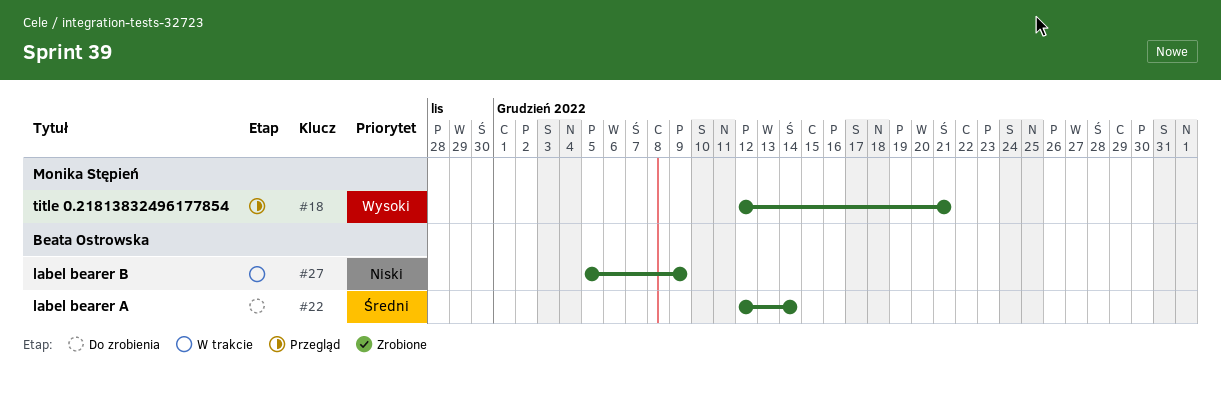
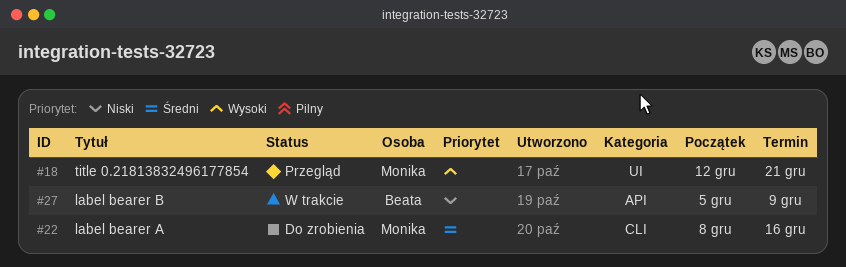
#22, owner: Beata Ostrowska -> Monika Stępień
#22, start: Dec 12 -> Dec 8
#22, due: Dec 14 -> Dec 16

